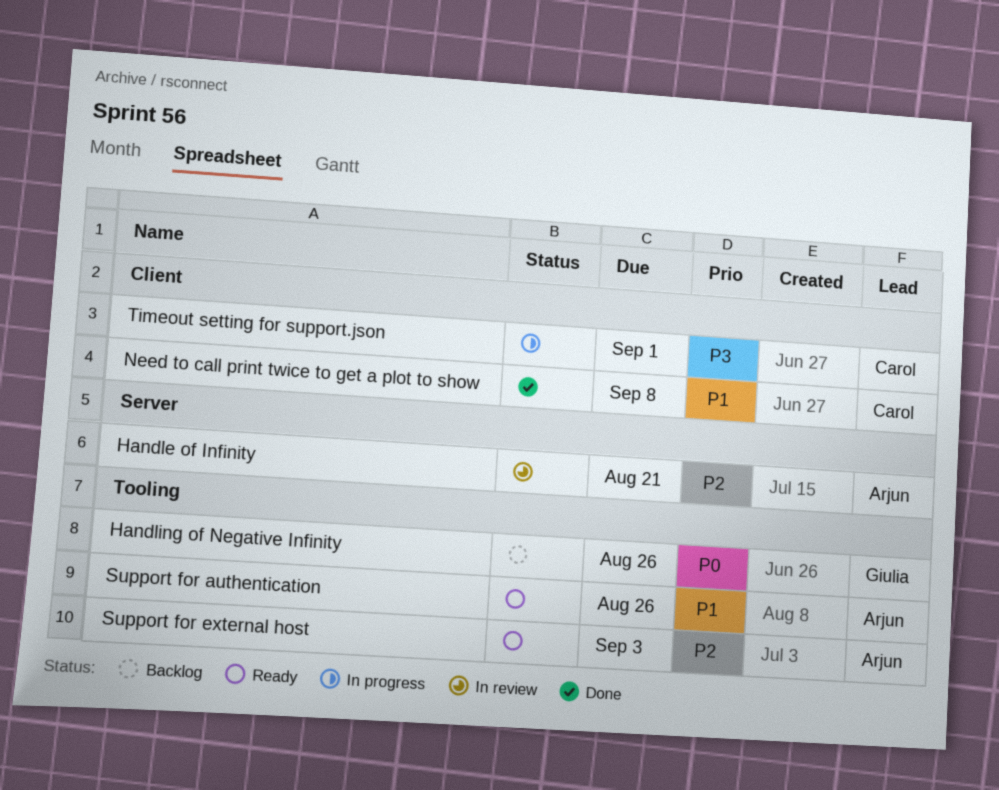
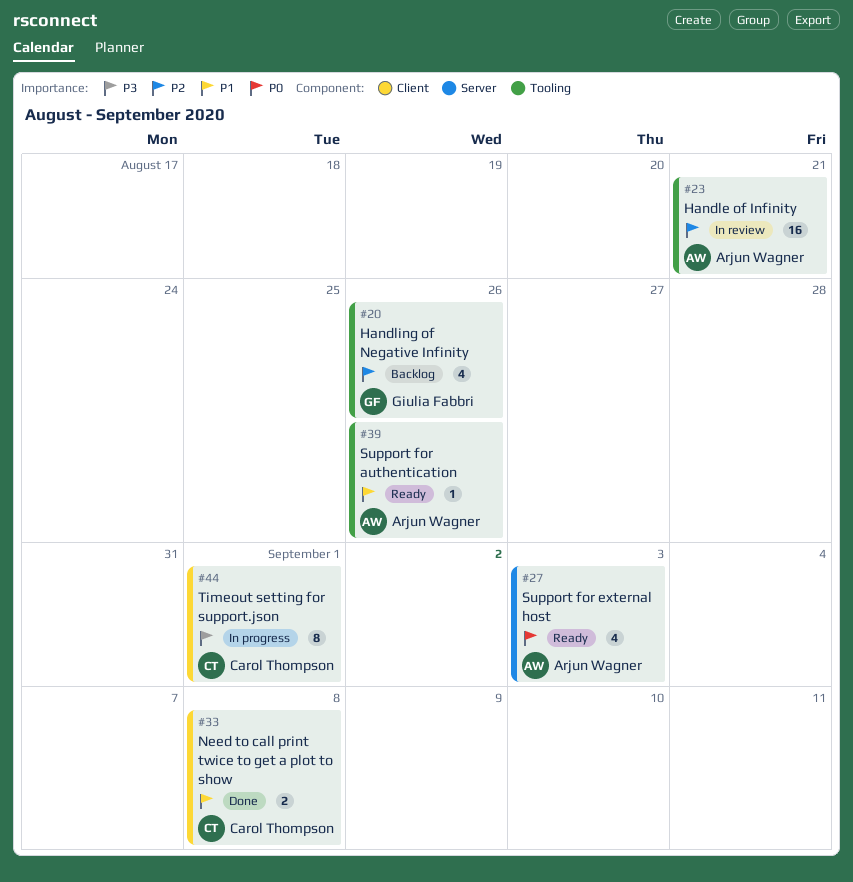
Handle of Infinity, label: Server -> Tooling
Handling of Negative Infinity, priority: P0 -> P2
Support for external host, priority: P2 -> P0
Support for external host, label: Tooling -> Server

